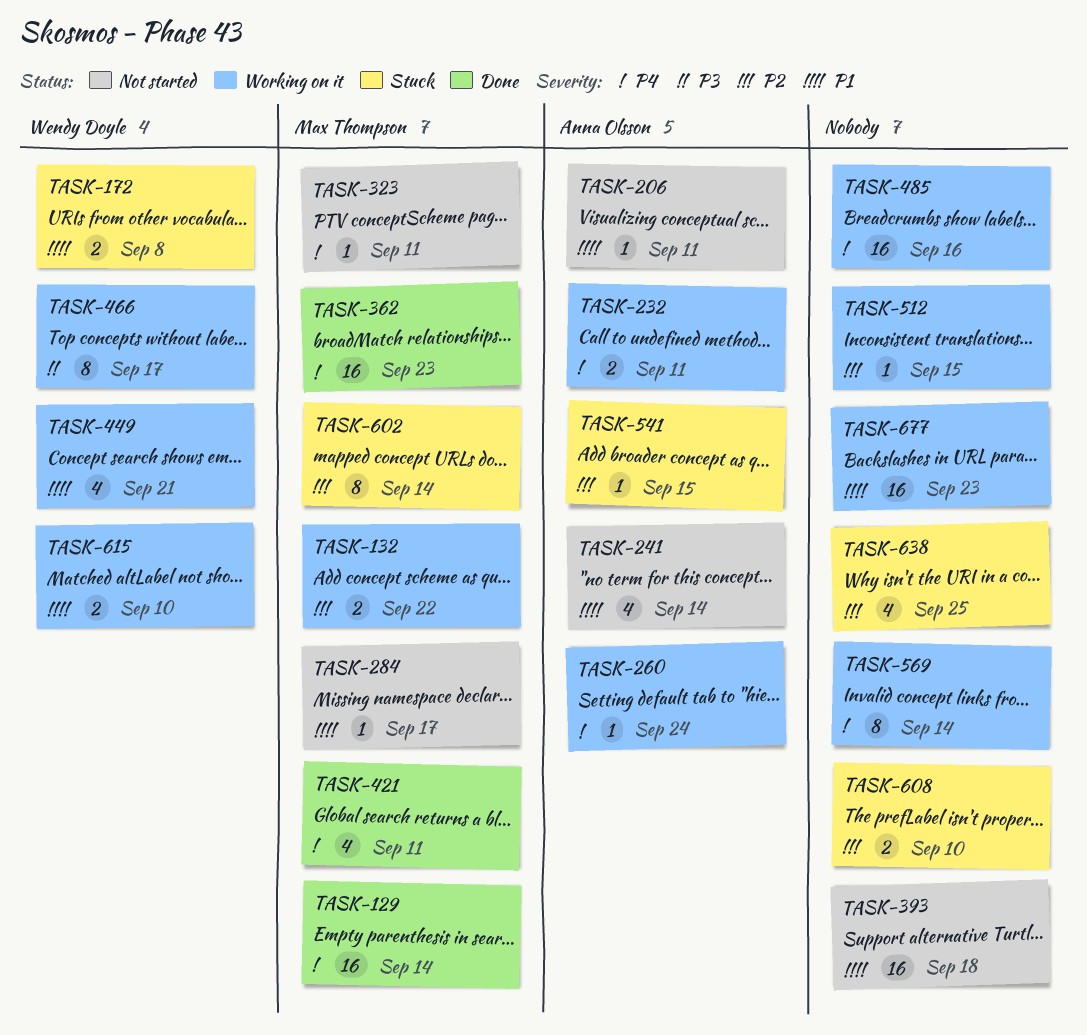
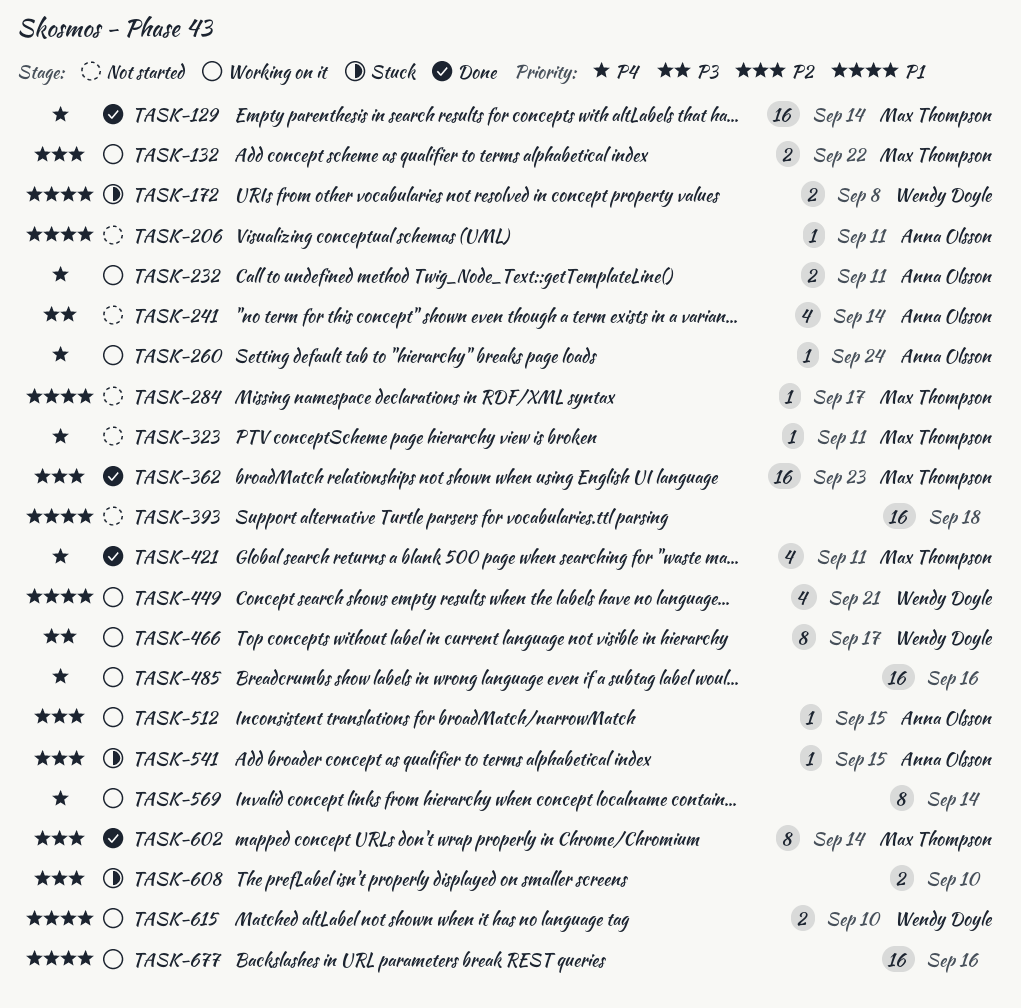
TASK-241, priority: P1 -> P3
TASK-362, priority: P4 -> P2
TASK-512, owner: none -> Anna Olsson
TASK-602, status: Stuck -> Done
TASK-638: present -> none
TASK-677, due: Sep 23 -> Sep 16

